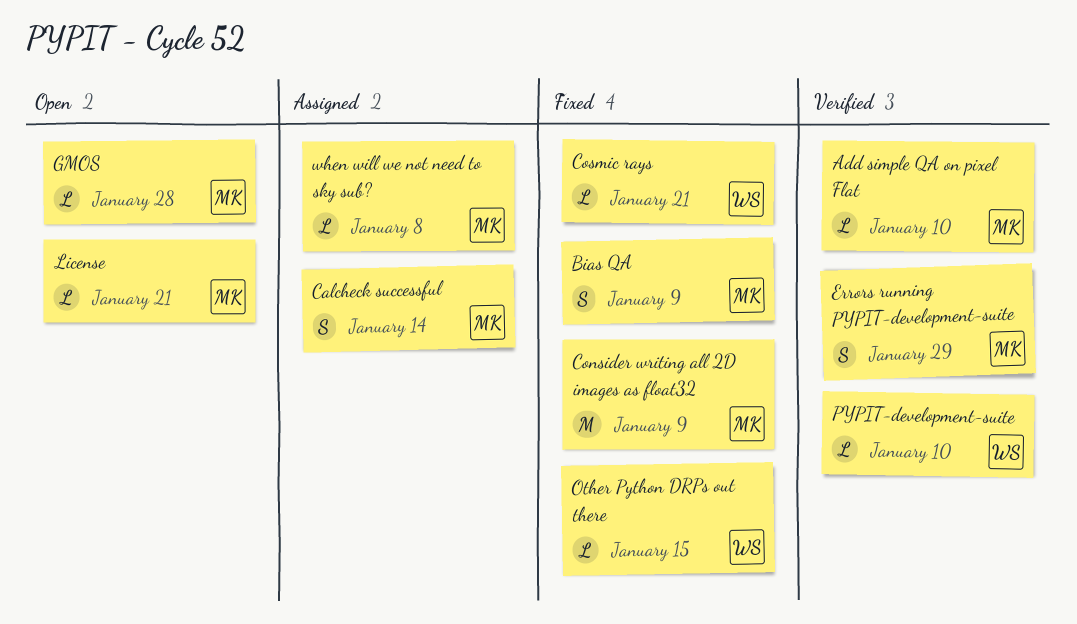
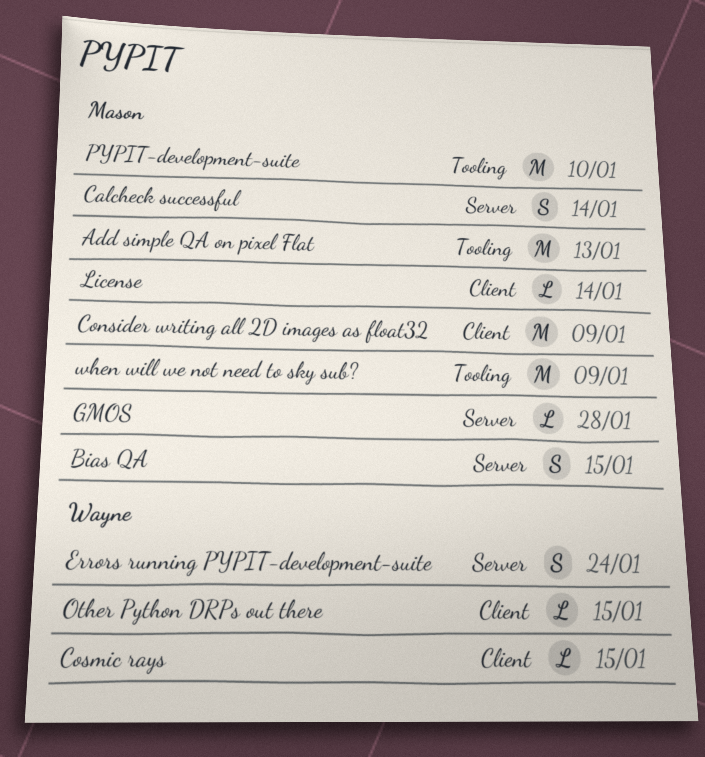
Add simple QA on pixel Flat, estimate: L -> M
Add simple QA on pixel Flat, due: Jan 10 -> Jan 13
Bias QA, due: Jan 9 -> Jan 15
Cosmic rays, due: Jan 21 -> Jan 15
Errors running PYPIT-development-suite, owner: Mason -> Wayne
Errors running PYPIT-development-suite, due: Jan 29 -> Jan 24
License, due: Jan 21 -> Jan 14
PYPIT-development-suite, owner: Wayne -> Mason
PYPIT-development-suite, estimate: L -> M
when will we not need to sky sub?, estimate: L -> M
when will we not need to sky sub?, due: Jan 8 -> Jan 9

